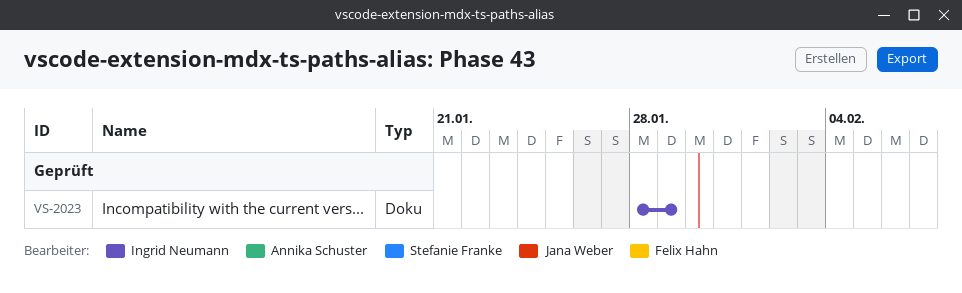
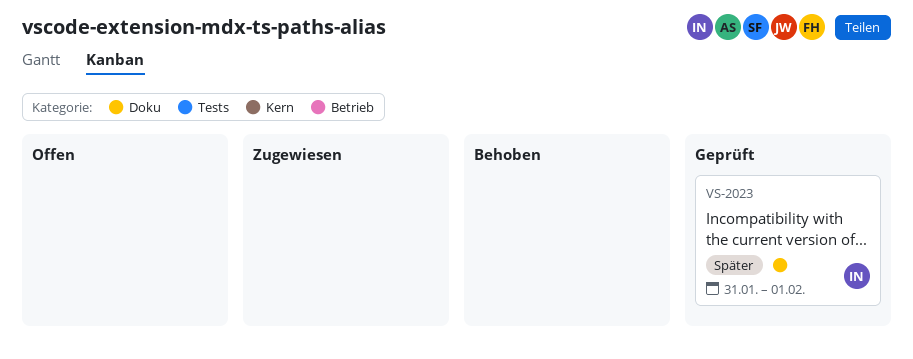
VS-2023, start: Jan 28 -> Jan 31
VS-2023, due: Jan 29 -> Feb 1

